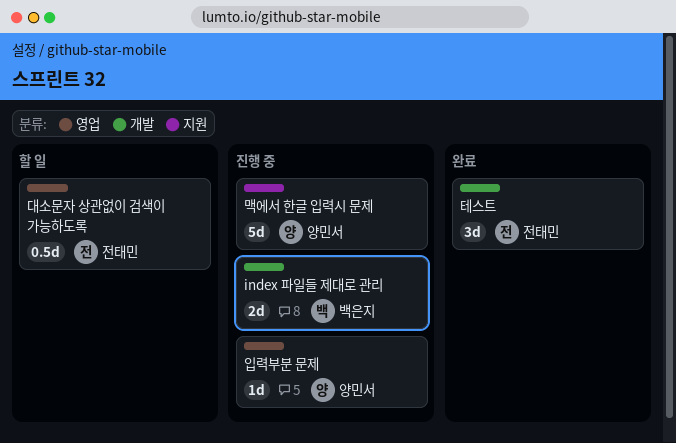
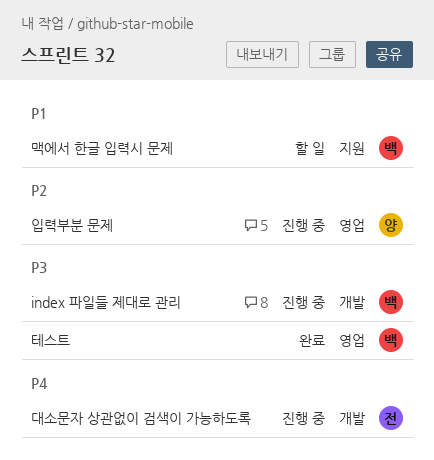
대소문자 상관없이 검색이 가능하도록, status: 할 일 -> 진행 중
대소문자 상관없이 검색이 가능하도록, label: 영업 -> 개발
맥에서 한글 입력시 문제, status: 진행 중 -> 할 일
맥에서 한글 입력시 문제, owner: 양민서 -> 백은지
테스트, owner: 전태민 -> 백은지
테스트, label: 개발 -> 영업

